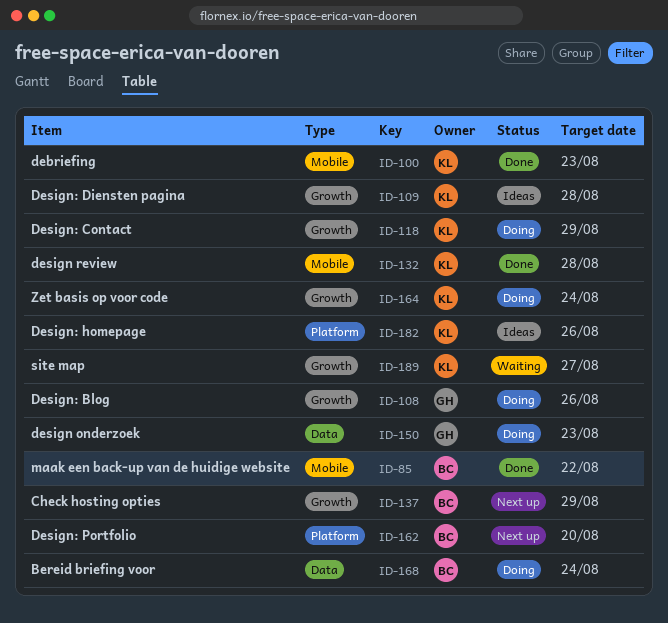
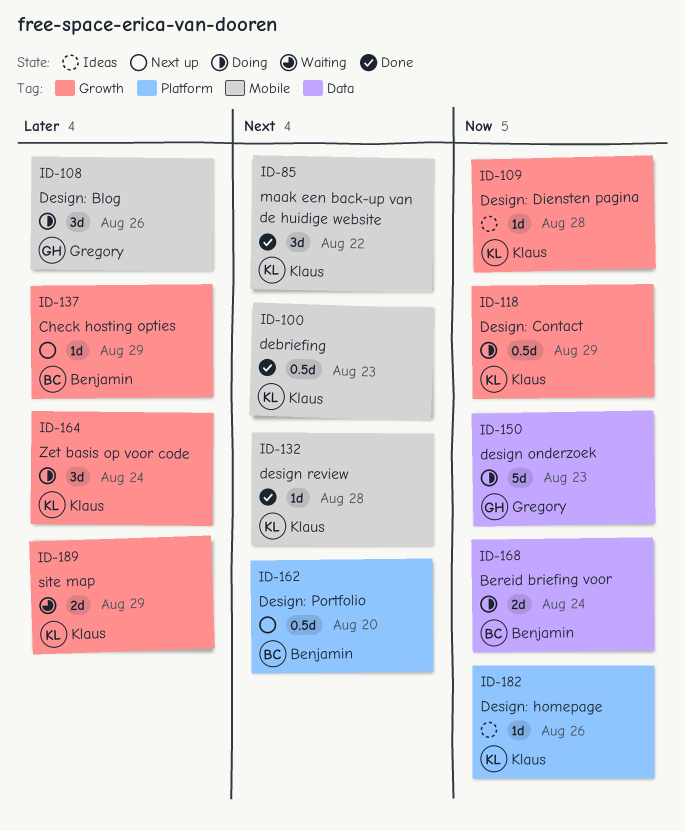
ID-85, owner: Benjamin -> Klaus
ID-108, label: Growth -> Mobile
ID-189, due: Aug 27 -> Aug 29

